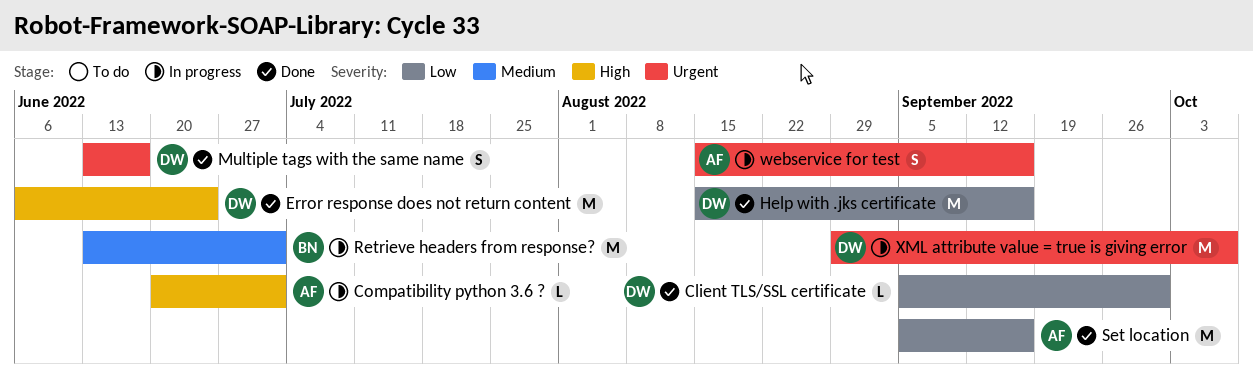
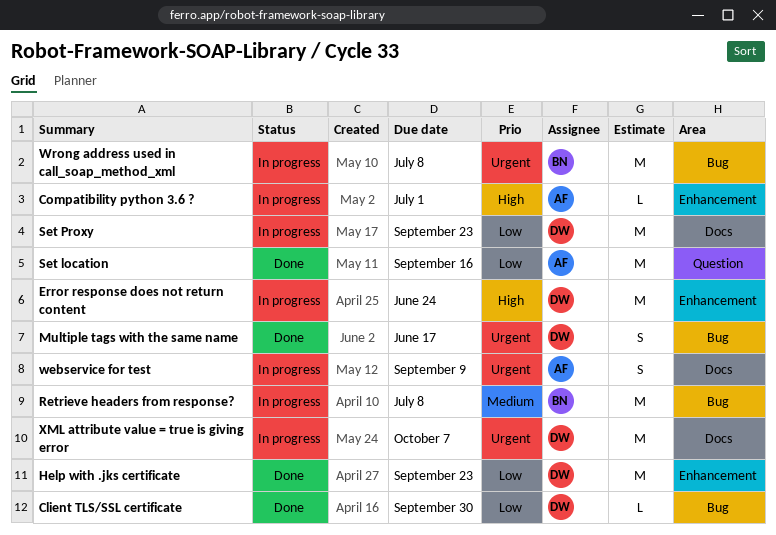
Error response does not return content, status: Done -> In progress
Help with .jks certificate, due: Sep 16 -> Sep 23
Retrieve headers from response?, due: Jul 1 -> Jul 8
Set Proxy: none -> present
webservice for test, due: Sep 16 -> Sep 9
Wrong address used in call_soap_method_xml: none -> present

